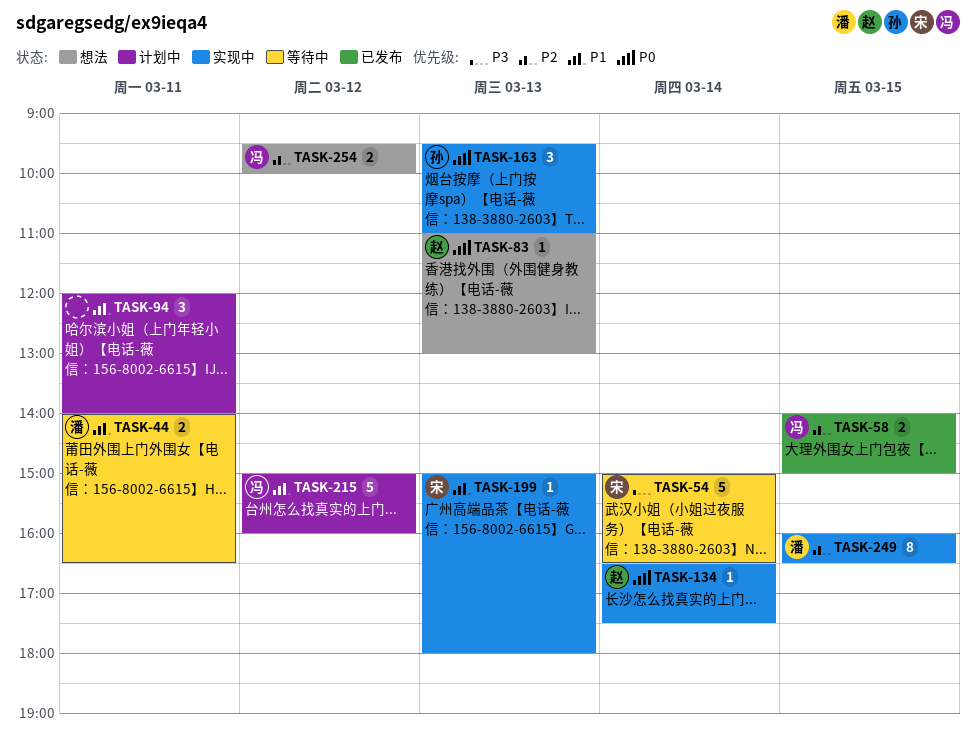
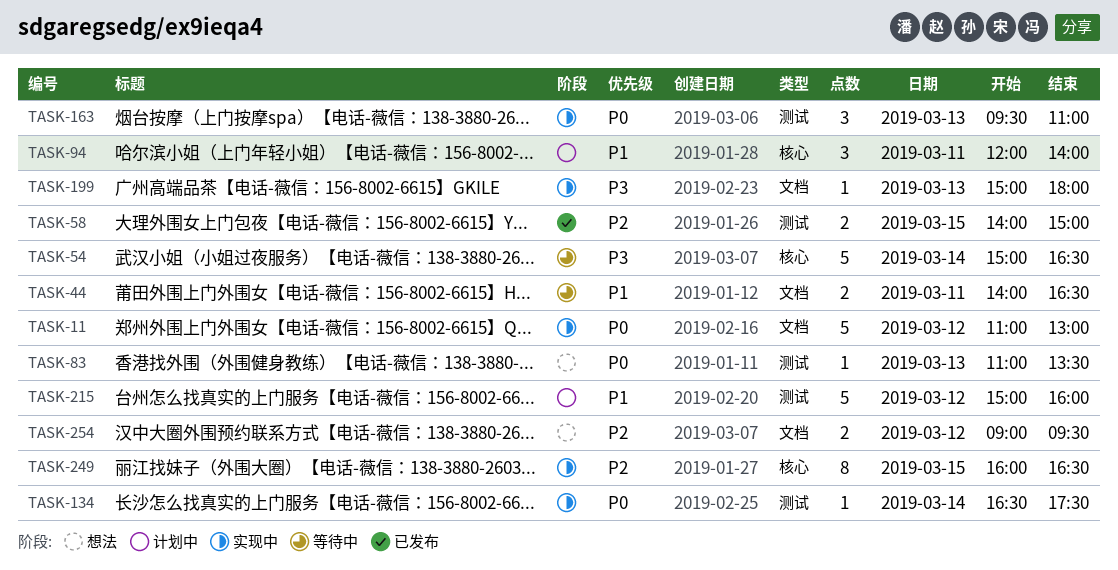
TASK-11: none -> present
TASK-83, ends: 13:00 -> 13:30
TASK-199, priority: P1 -> P3
TASK-254, begins: 09:30 -> 09:00
TASK-254, ends: 10:00 -> 09:30

